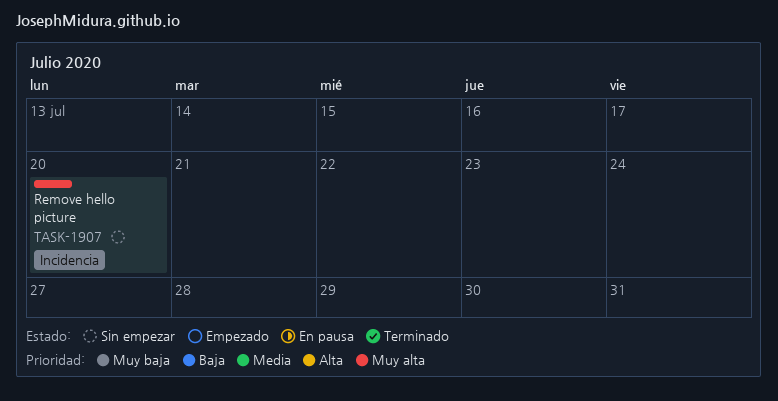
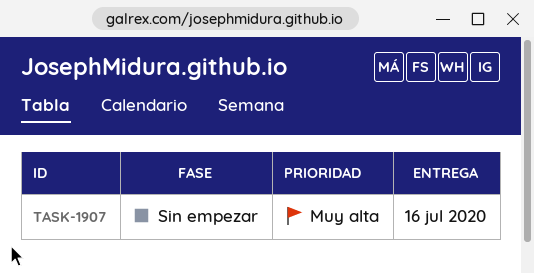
TASK-1907, due: Jul 20 -> Jul 16

